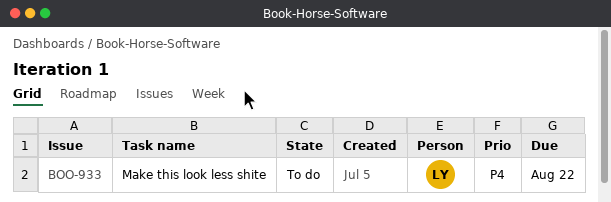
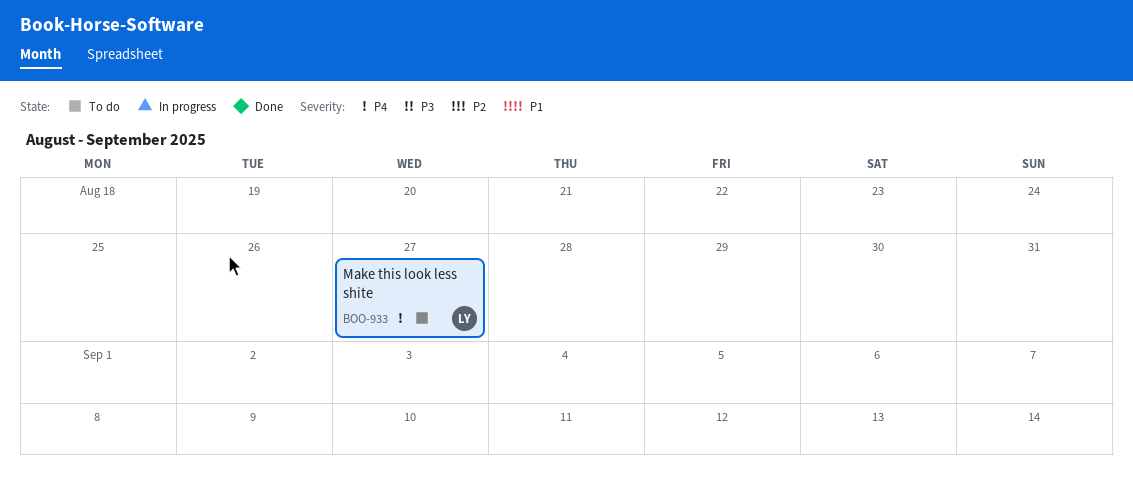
BOO-933, due: Aug 22 -> Aug 27

